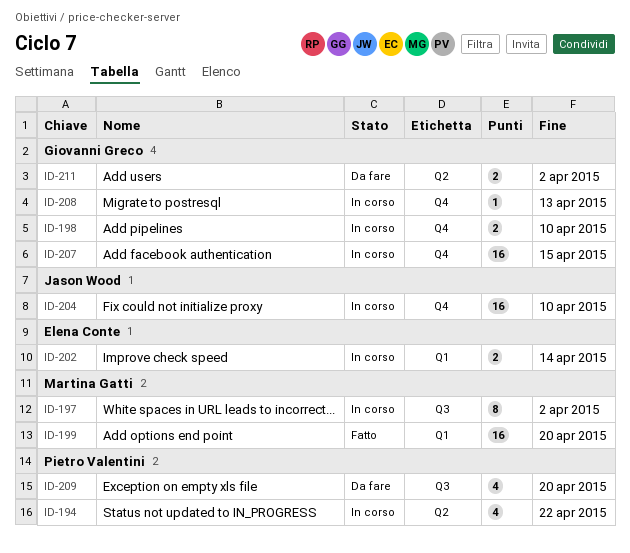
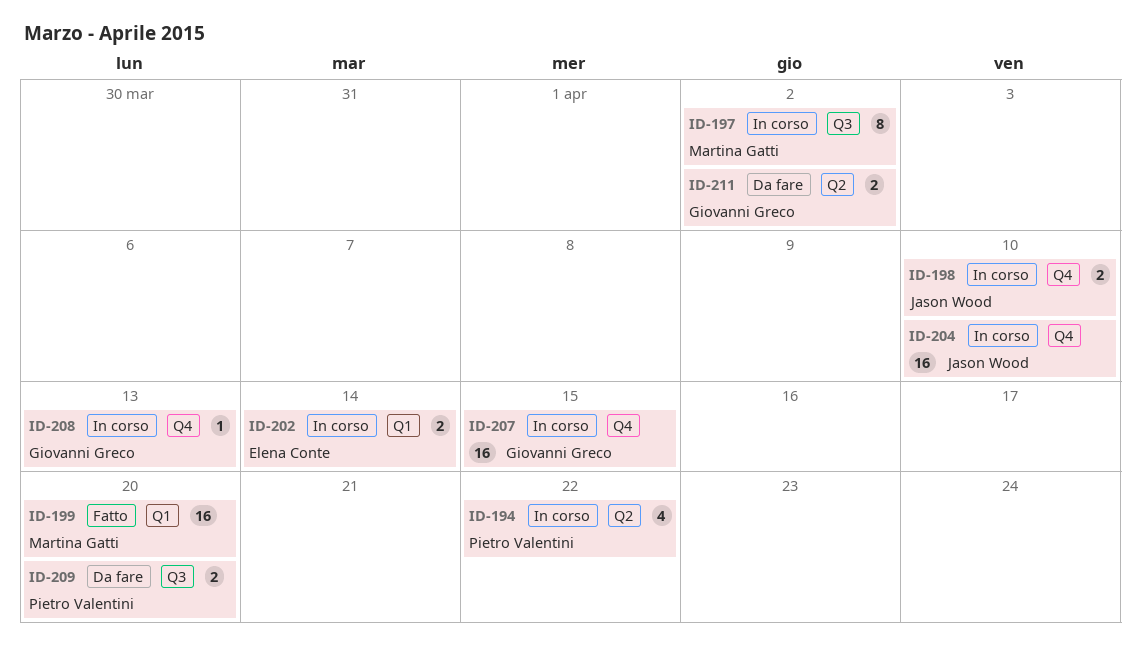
ID-198, owner: Giovanni Greco -> Jason Wood
ID-209, estimate: 4 -> 2

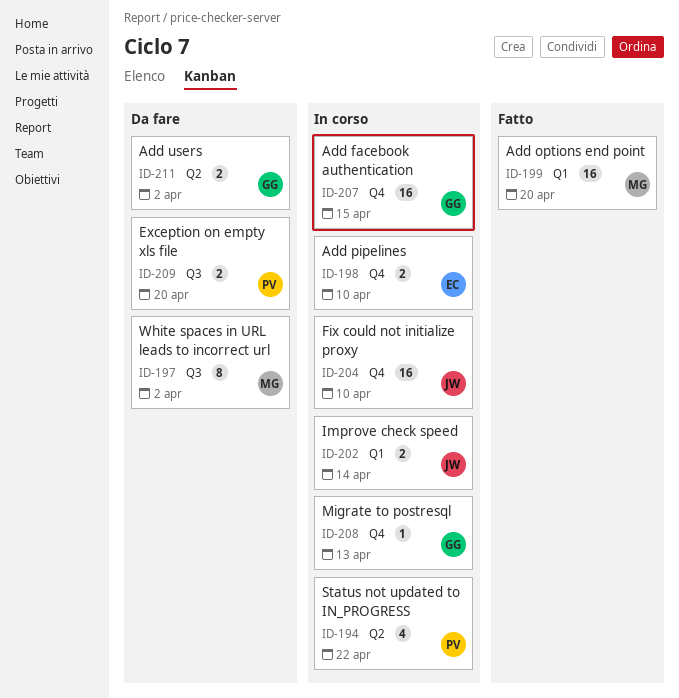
ID-197, status: In corso -> Da fare
ID-198, owner: Jason Wood -> Elena Conte
ID-202, owner: Elena Conte -> Jason Wood

